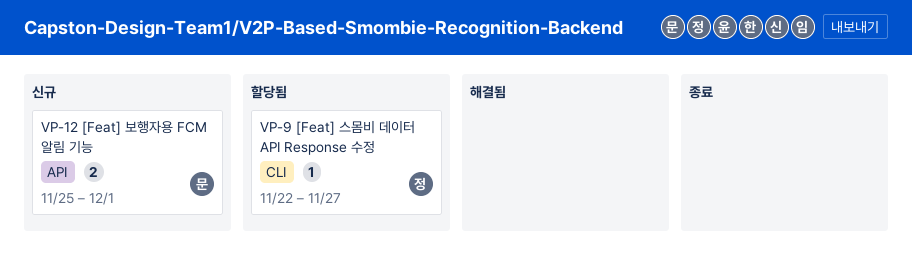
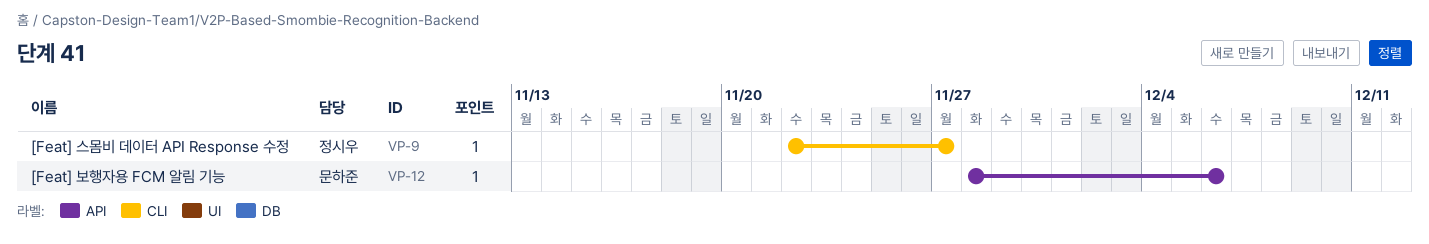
VP-12, estimate: 2 -> 1
VP-12, start: Nov 25 -> Nov 28
VP-12, due: Dec 1 -> Dec 6

